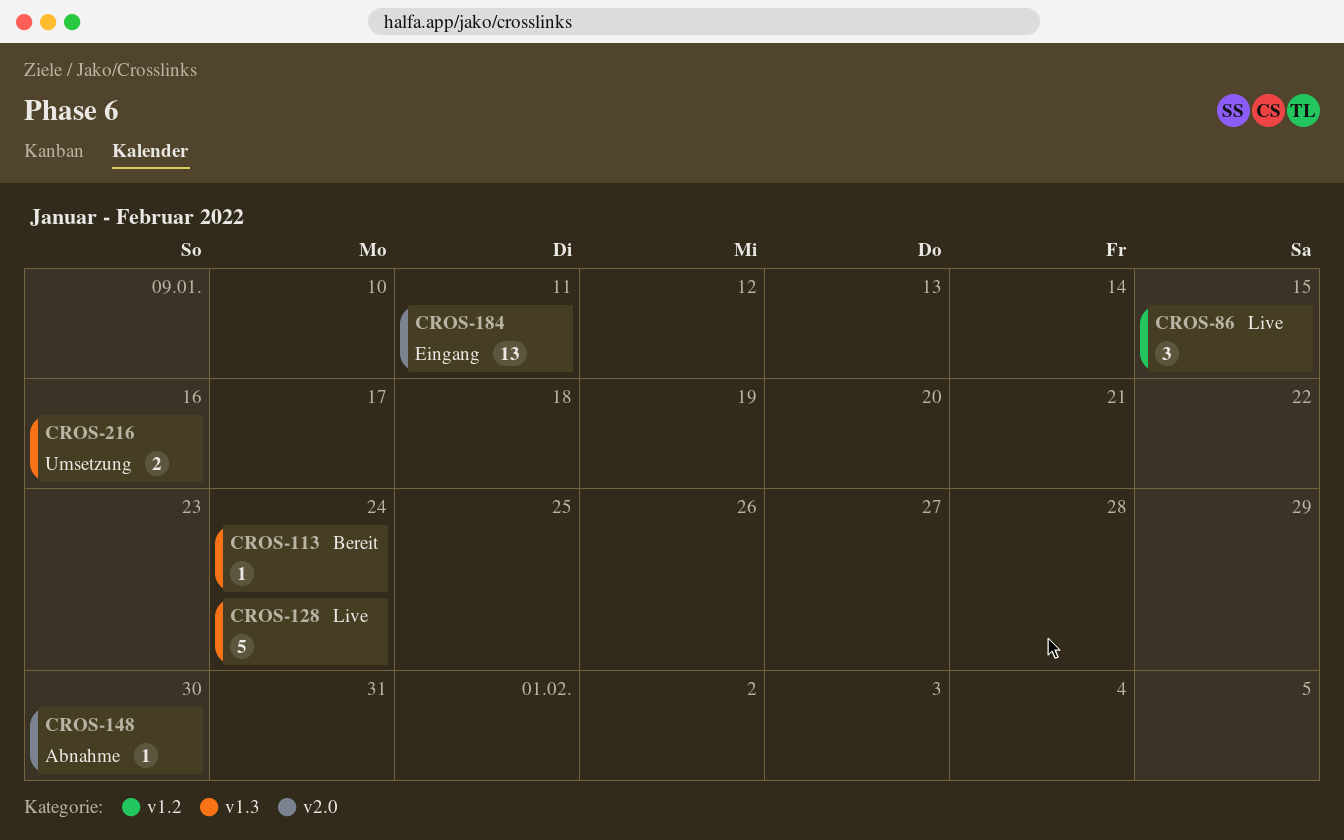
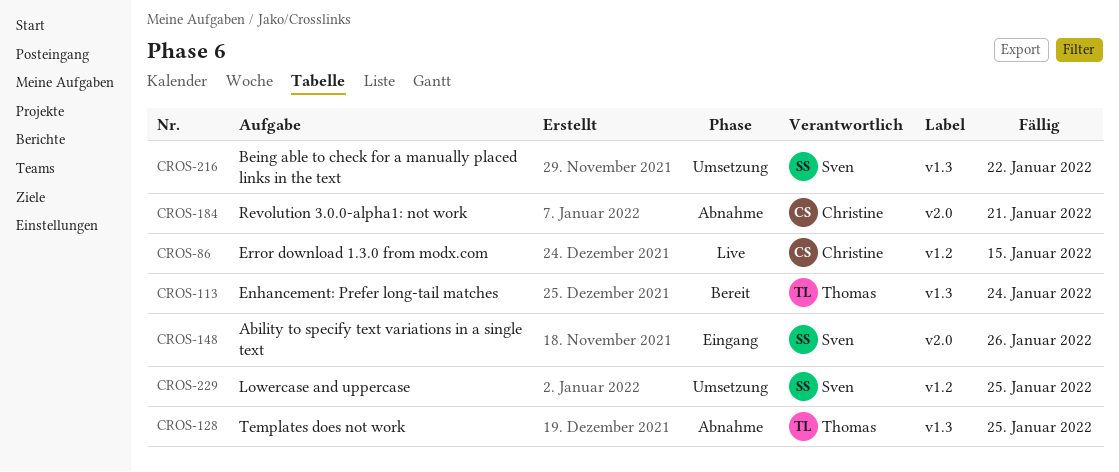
CROS-128, status: Live -> Abnahme
CROS-128, due: Jan 24 -> Jan 25
CROS-148, status: Abnahme -> Eingang
CROS-148, due: Jan 30 -> Jan 26
CROS-184, status: Eingang -> Abnahme
CROS-184, due: Jan 11 -> Jan 21
CROS-216, due: Jan 16 -> Jan 22
CROS-229: none -> present

